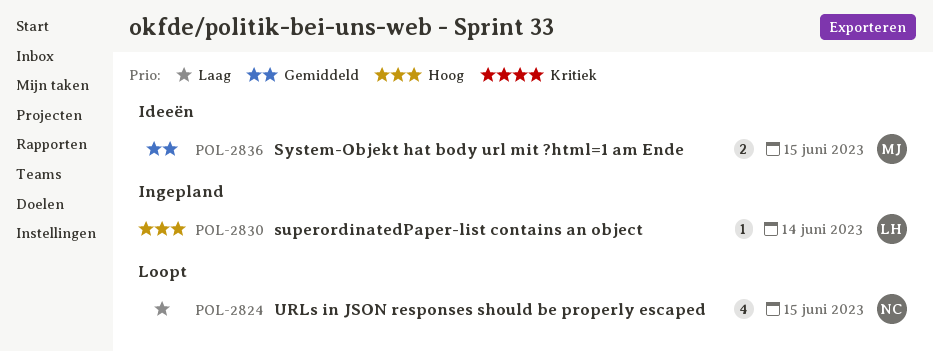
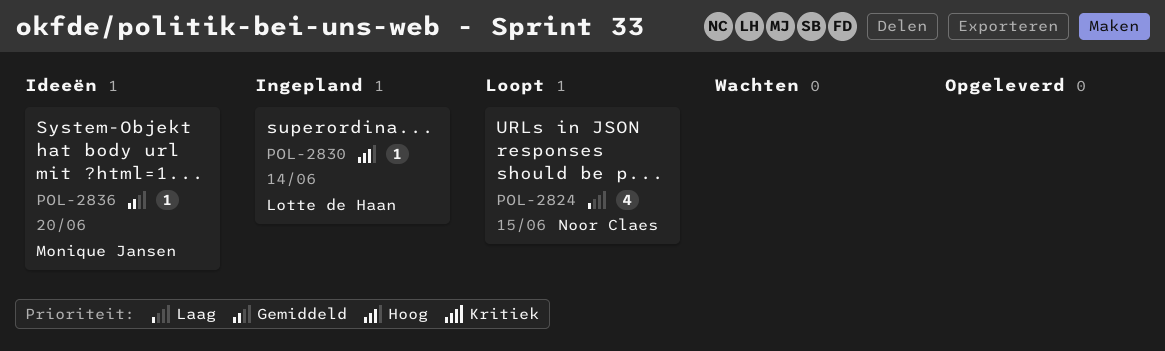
POL-2836, estimate: 2 -> 1
POL-2836, due: Jun 15 -> Jun 20

